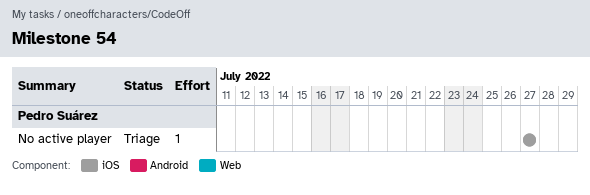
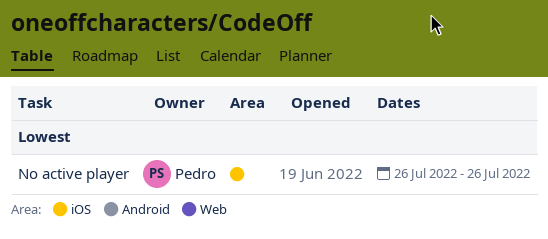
No active player, start: Jul 27 -> Jul 26
No active player, due: Jul 27 -> Jul 26

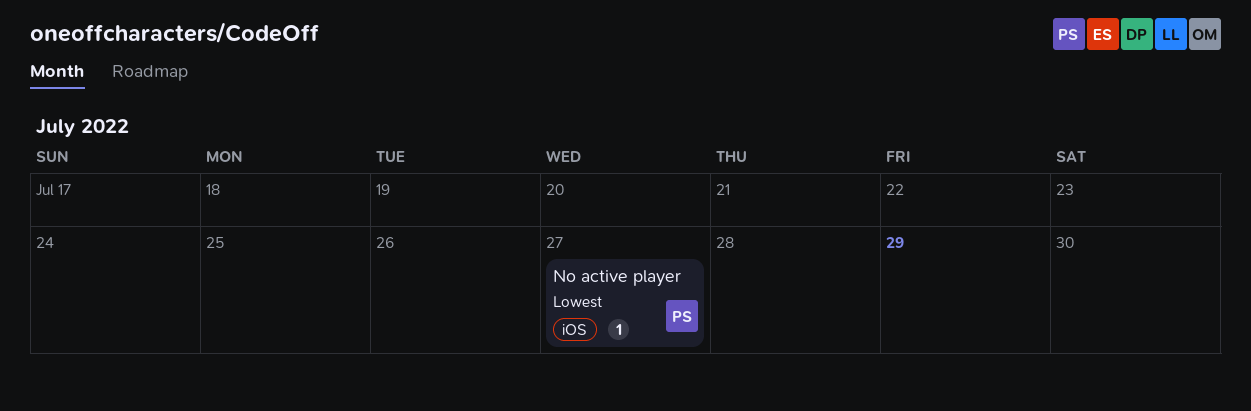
No active player, due: Jul 26 -> Jul 27

